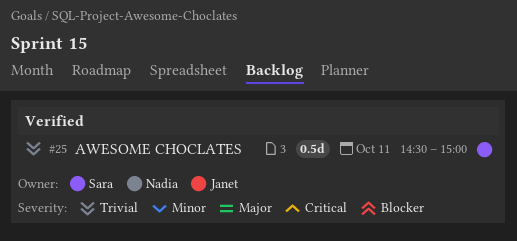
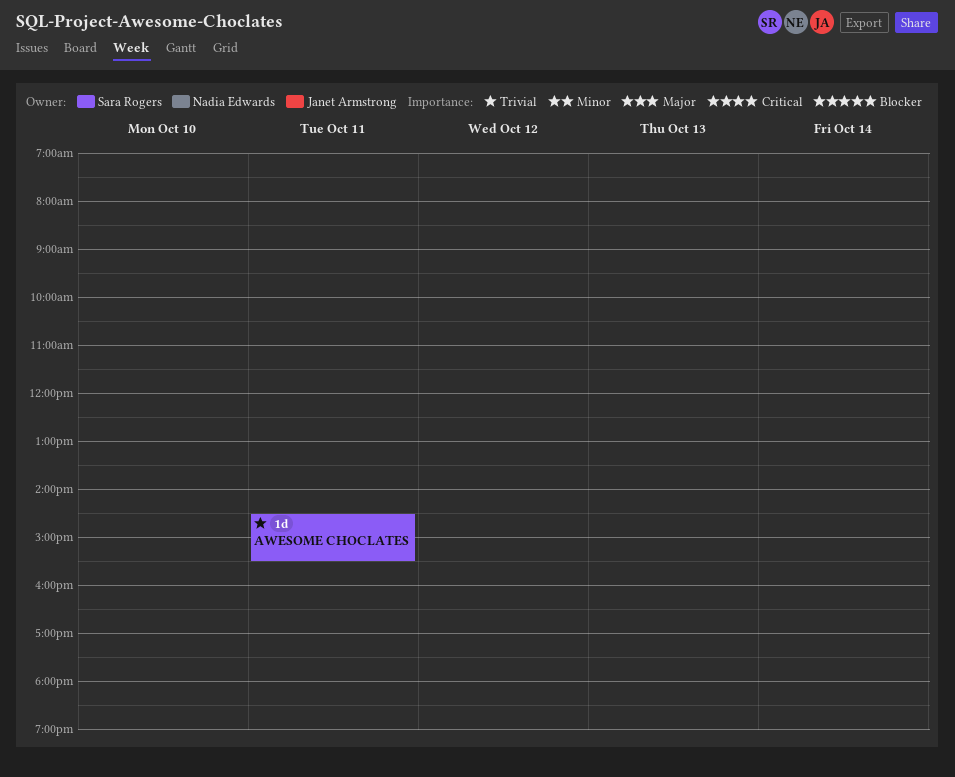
AWESOME CHOCLATES, estimate: 0.5d -> 1d
AWESOME CHOCLATES, ends: 15:00 -> 15:30

